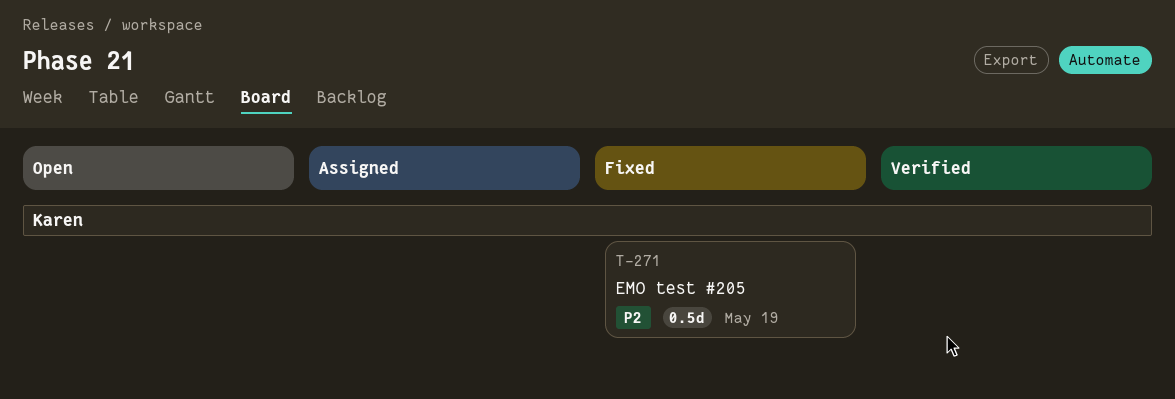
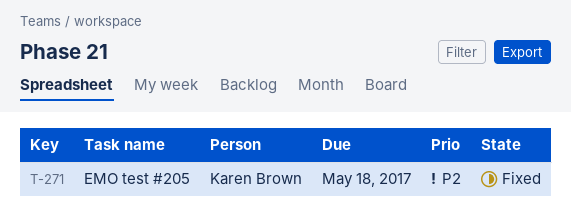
T-271, due: May 19 -> May 18

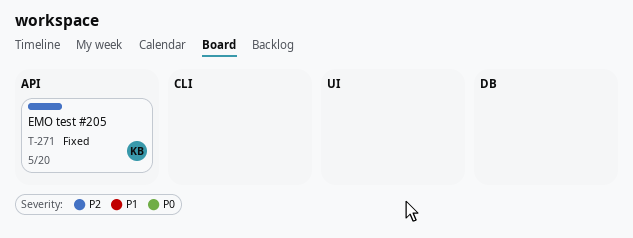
T-271, due: May 18 -> May 20

